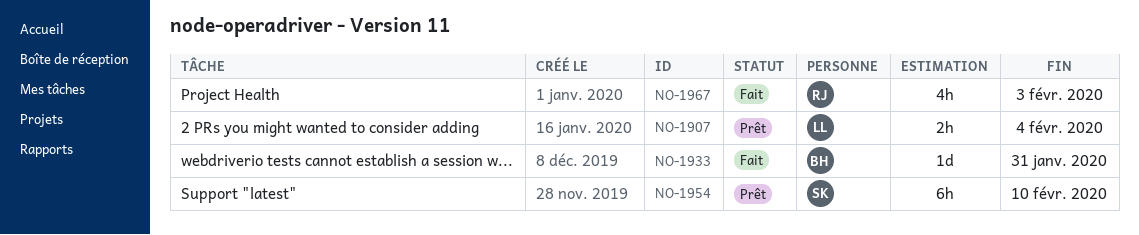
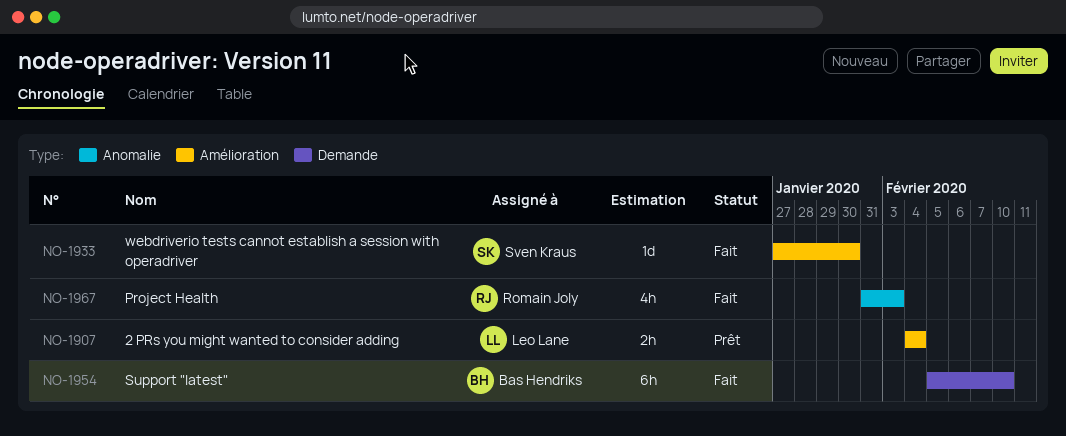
NO-1933, owner: Bas Hendriks -> Sven Kraus
NO-1933, due: Jan 31 -> Jan 30
NO-1954, status: Prêt -> Fait
NO-1954, owner: Sven Kraus -> Bas Hendriks

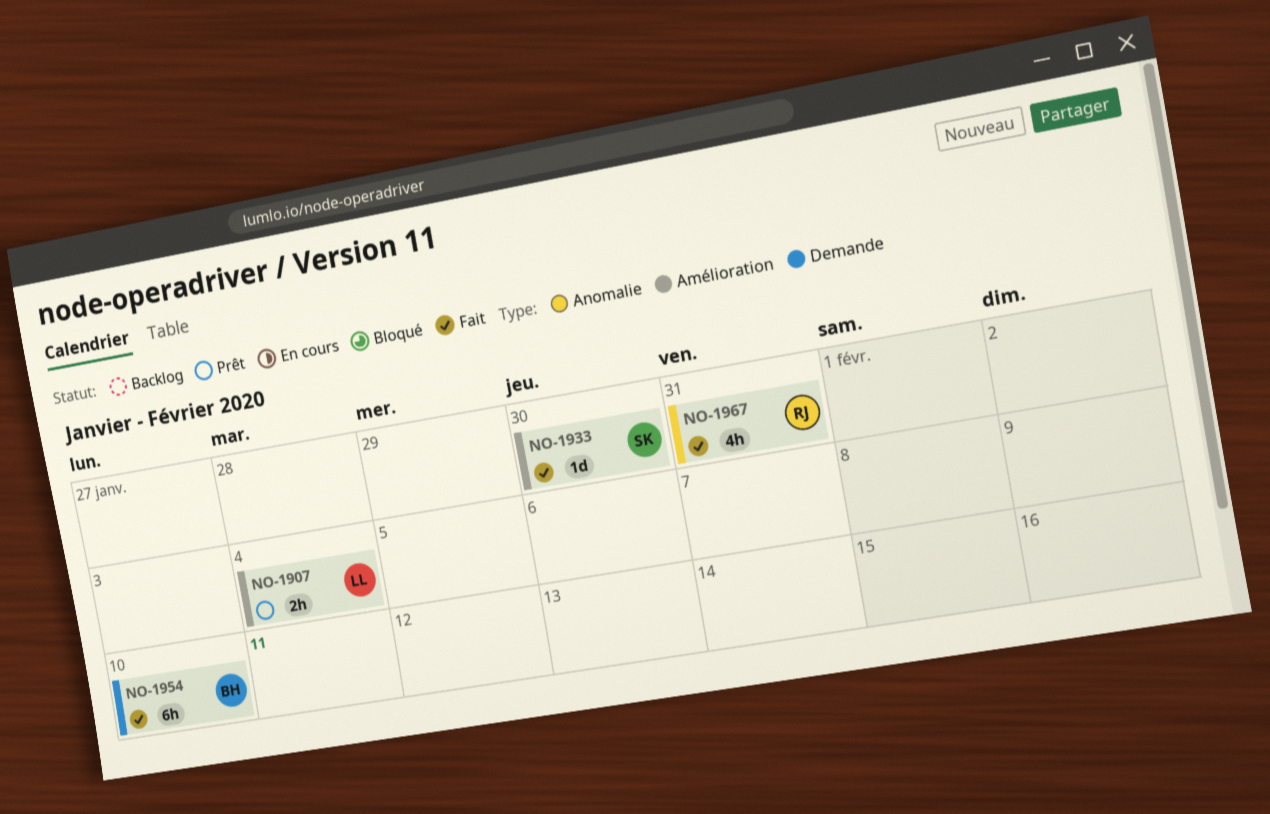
NO-1967, due: Feb 3 -> Jan 31

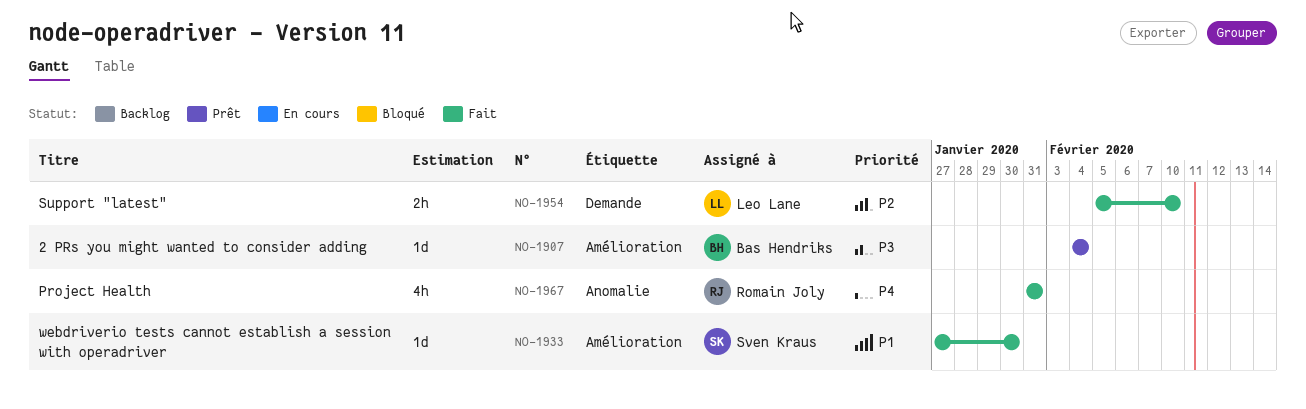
NO-1907, owner: Leo Lane -> Bas Hendriks
NO-1907, estimate: 2h -> 1d
NO-1954, owner: Bas Hendriks -> Leo Lane
NO-1954, estimate: 6h -> 2h

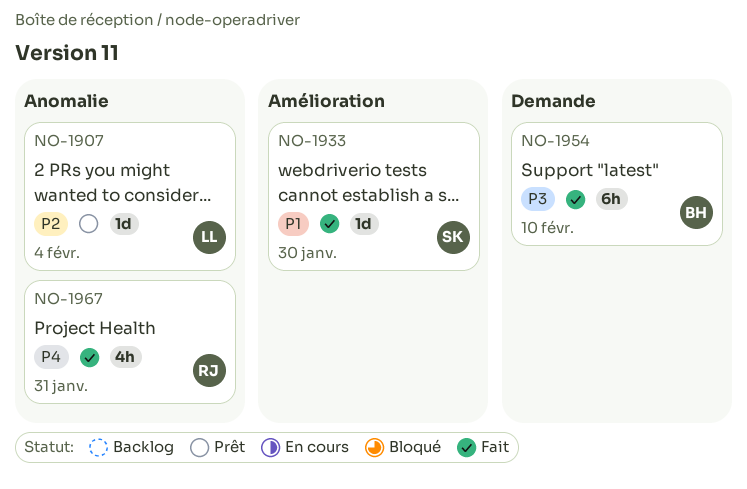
NO-1907, owner: Bas Hendriks -> Leo Lane
NO-1907, priority: P3 -> P2
NO-1907, label: Amélioration -> Anomalie
NO-1954, owner: Leo Lane -> Bas Hendriks
NO-1954, priority: P2 -> P3
NO-1954, estimate: 2h -> 6h

